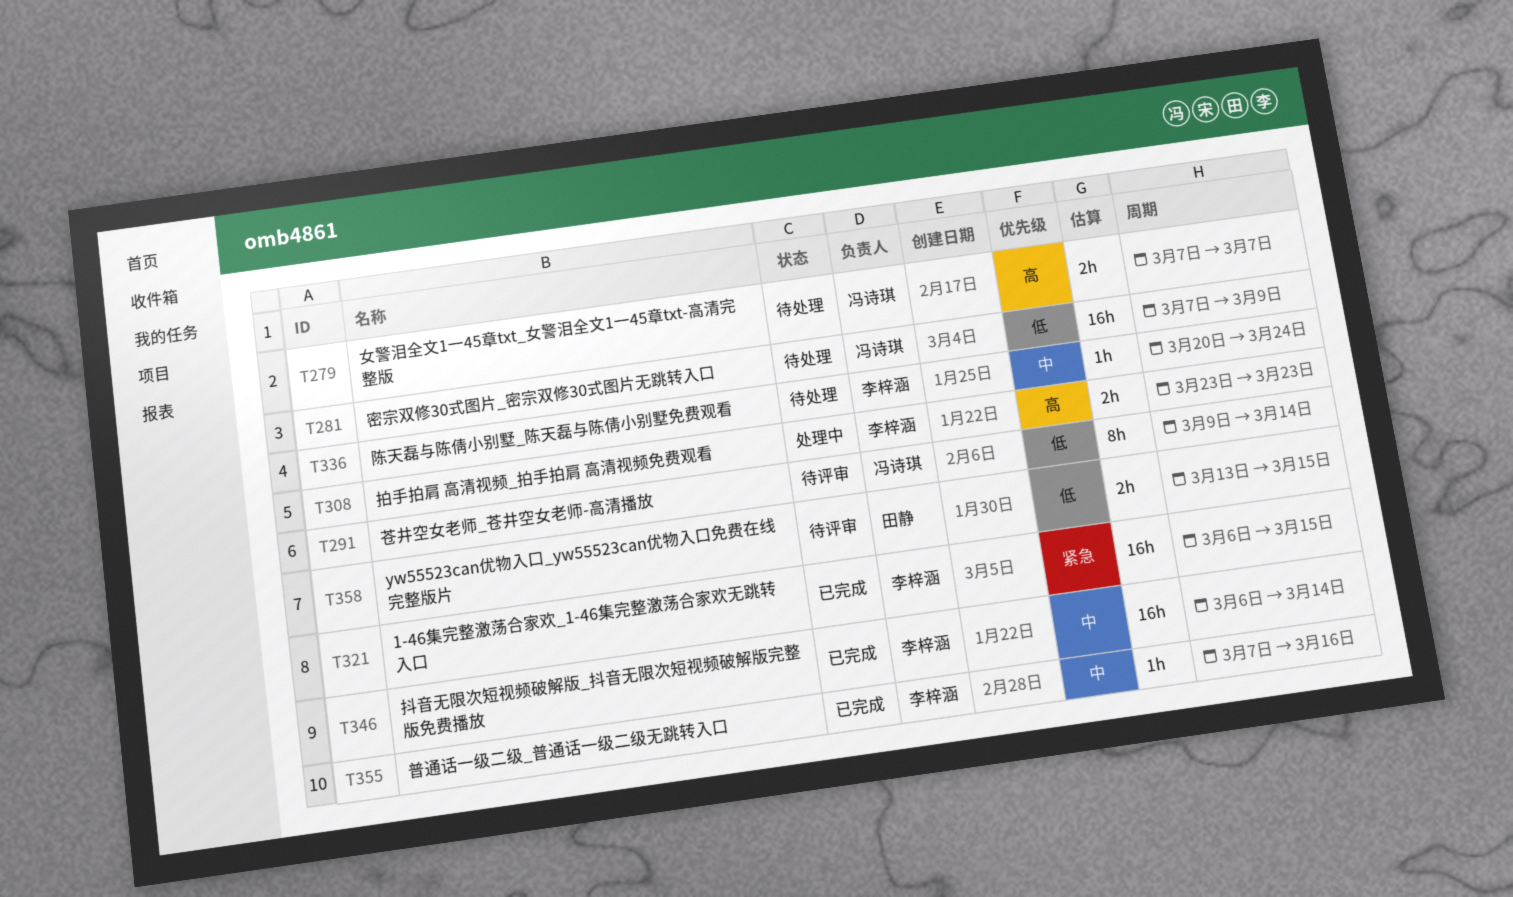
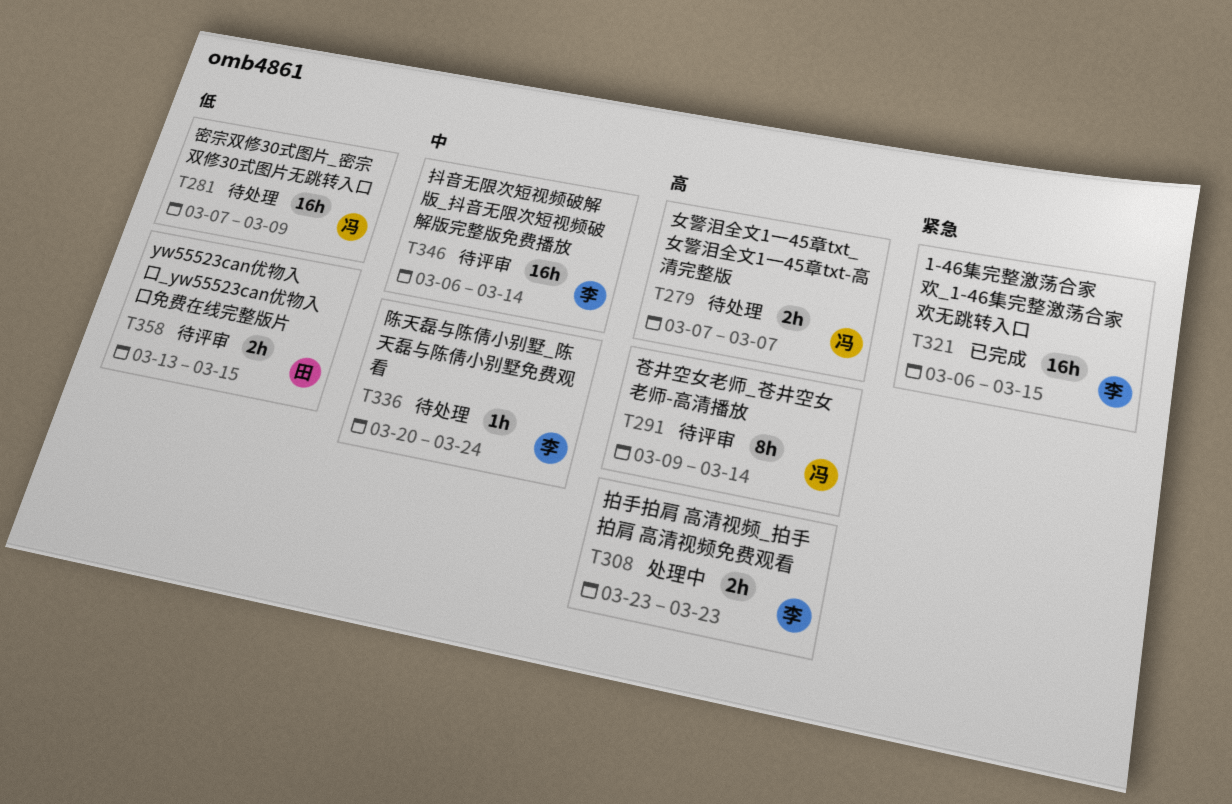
T291, priority: 低 -> 高
T346, status: 已完成 -> 待评审
T355: present -> none

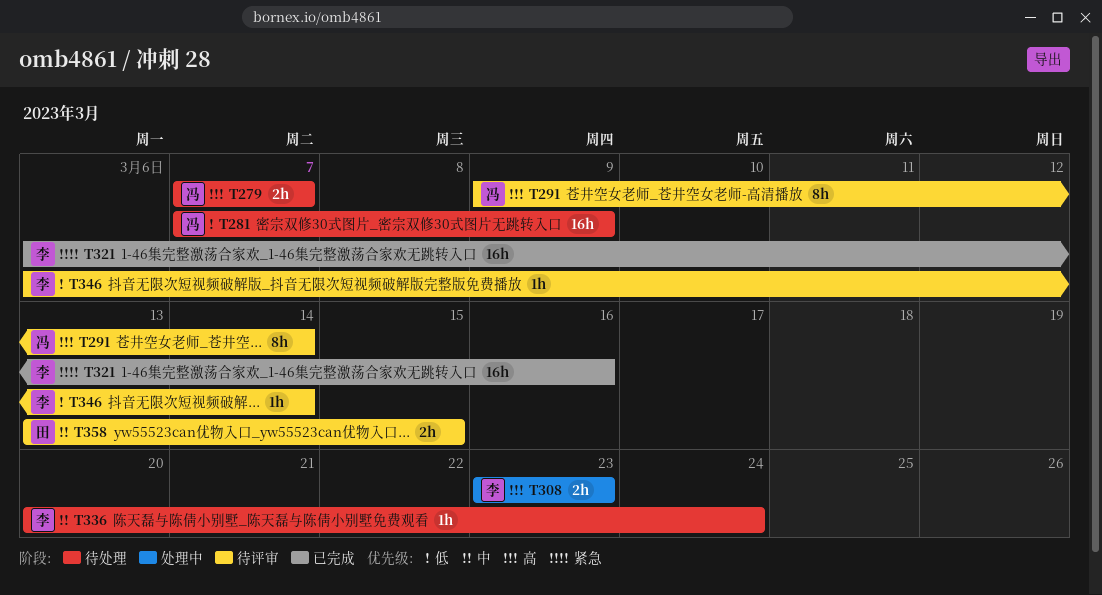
T321, due: Mar 15 -> Mar 16
T346, priority: 中 -> 低
T346, estimate: 16h -> 1h
T358, priority: 低 -> 中

